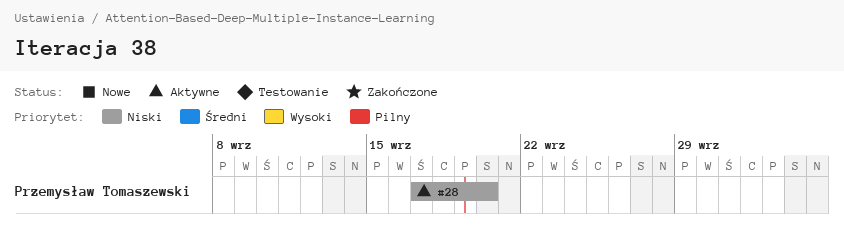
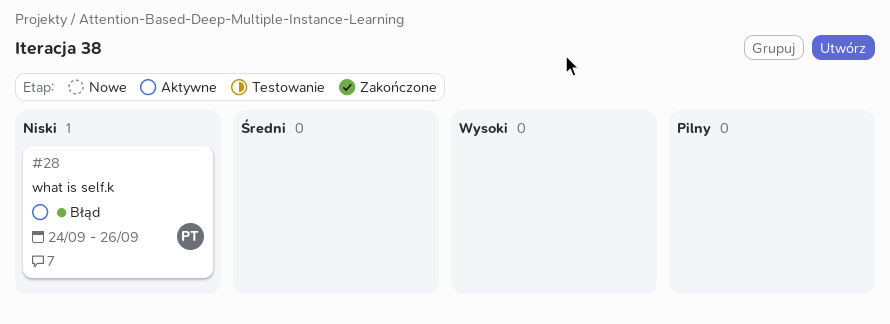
#28, start: Sep 17 -> Sep 24
#28, due: Sep 20 -> Sep 26

